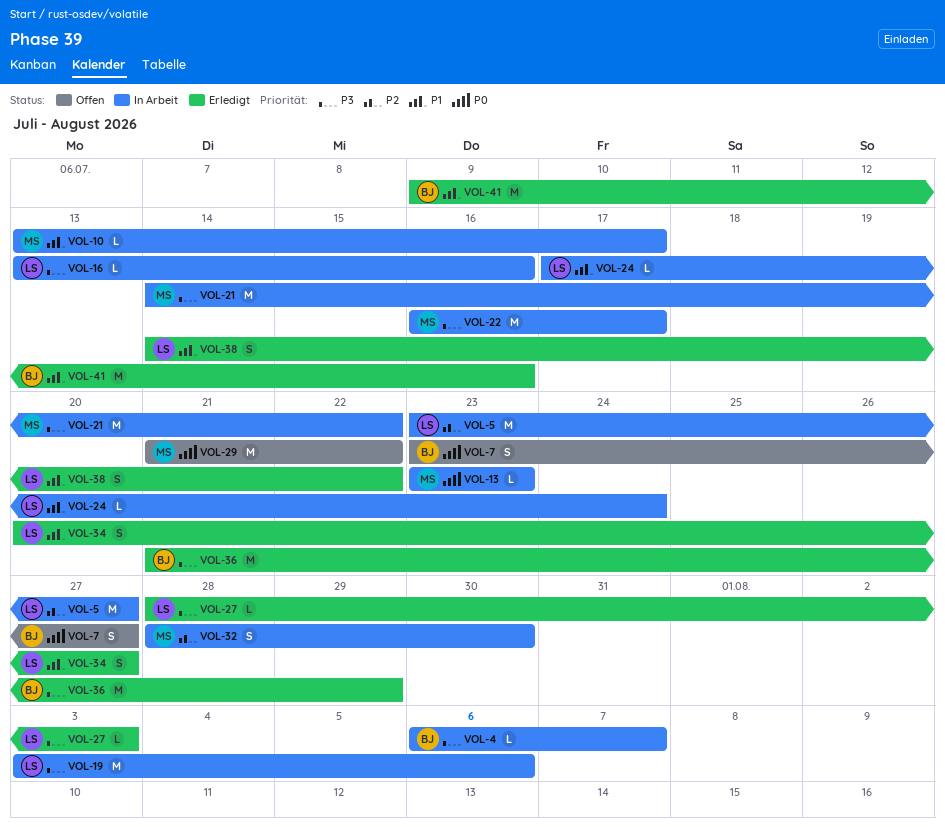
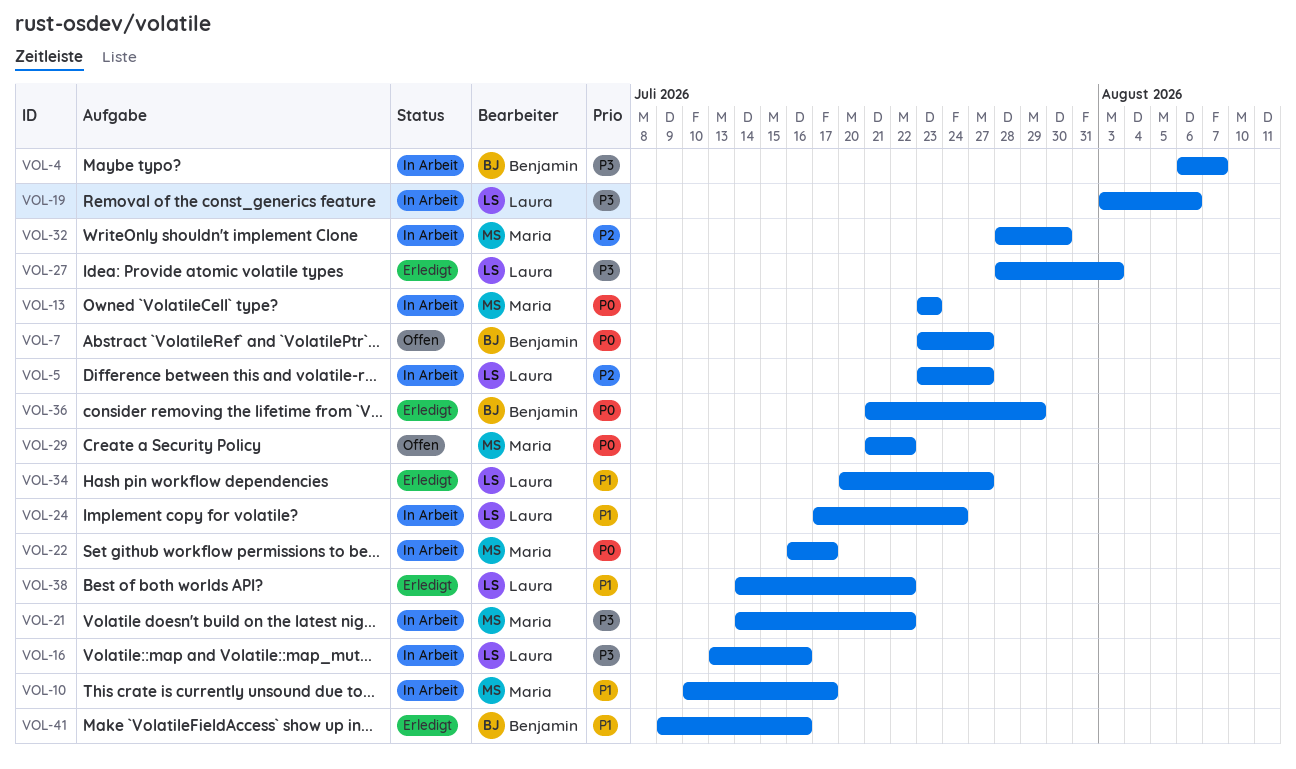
VOL-10, start: Jul 13 -> Jul 10
VOL-22, priority: P3 -> P0
VOL-36, priority: P3 -> P0

